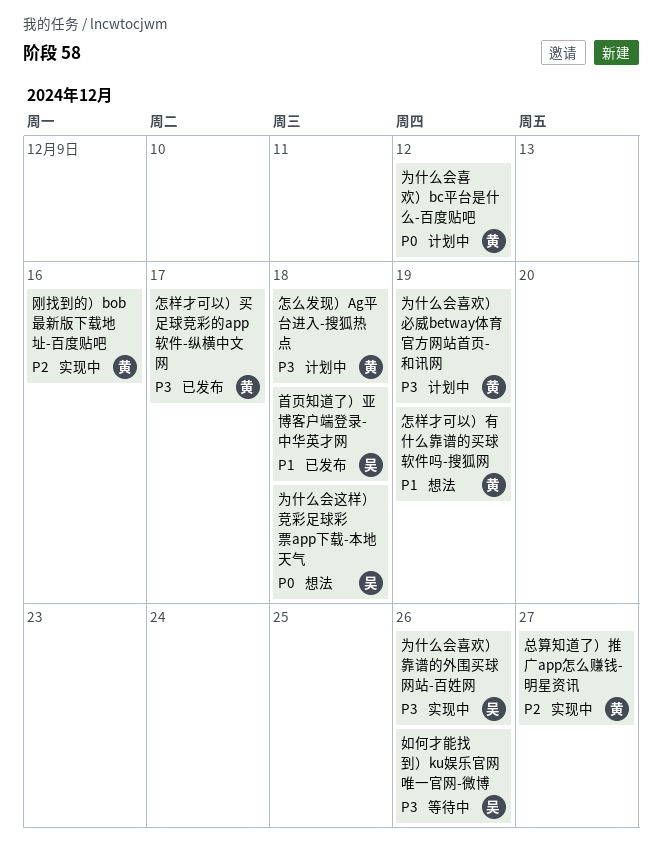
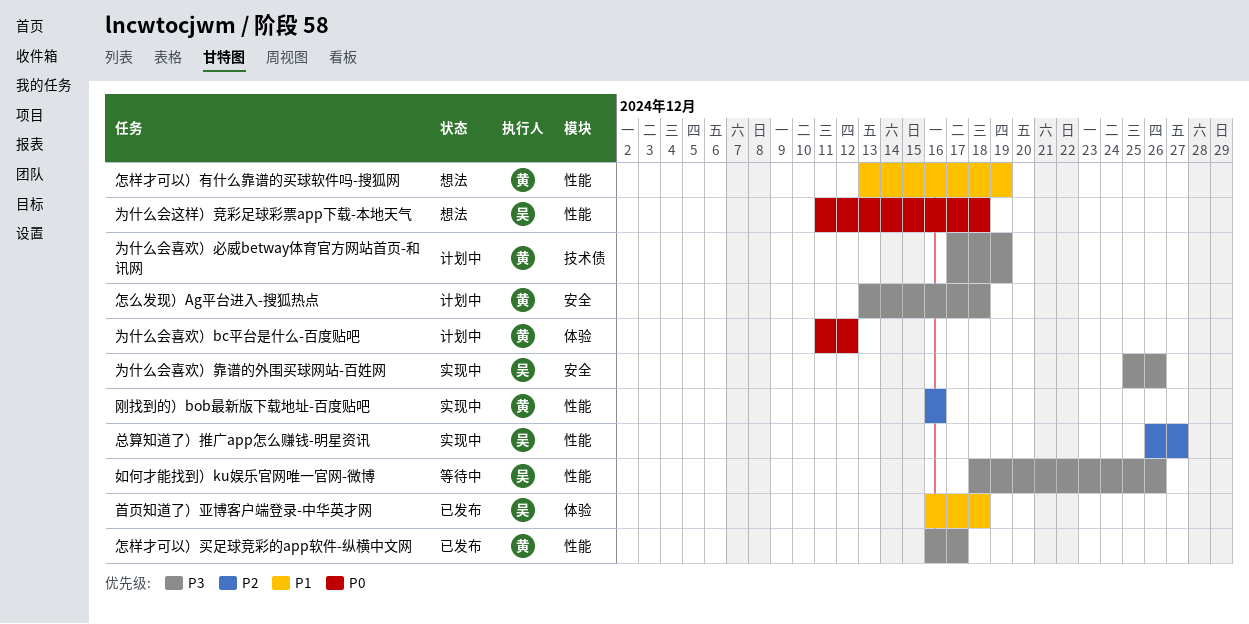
总算知道了）推广app怎么赚钱-明星资讯, owner: 黄 -> 吴

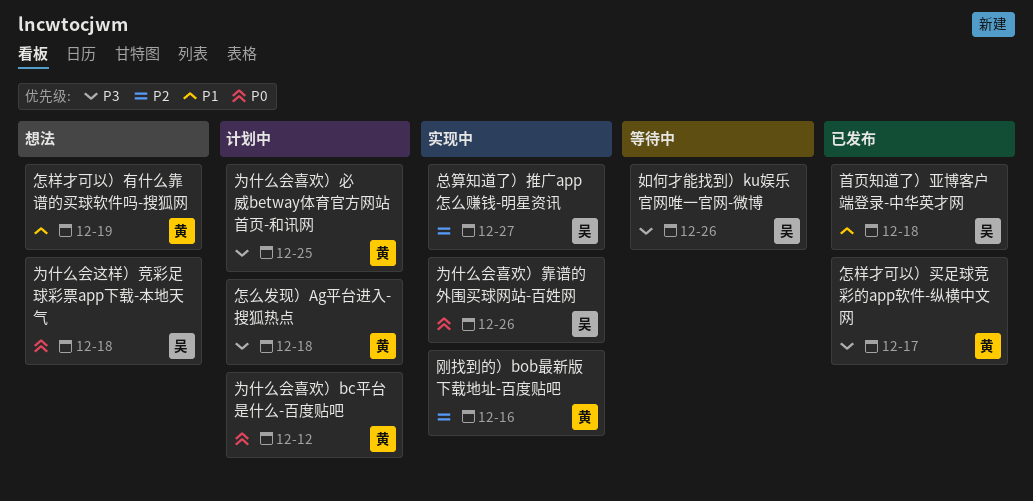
为什么会喜欢）必威betway体育官方网站首页-和讯网, due: Dec 19 -> Dec 25
为什么会喜欢）靠谱的外围买球网站-百姓网, priority: P3 -> P0

